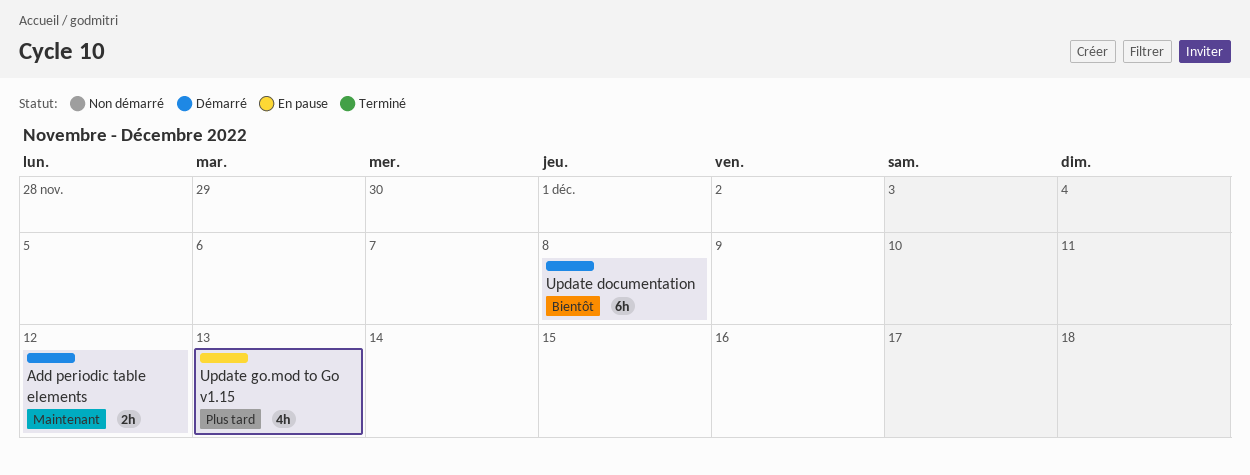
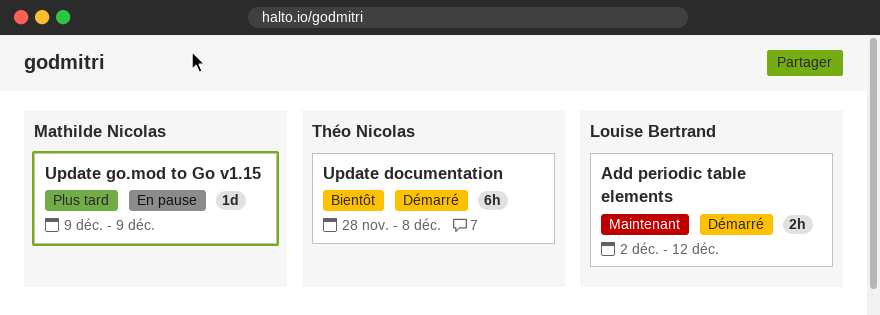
Update go.mod to Go v1.15, estimate: 4h -> 1d
Update go.mod to Go v1.15, due: Dec 13 -> Dec 9

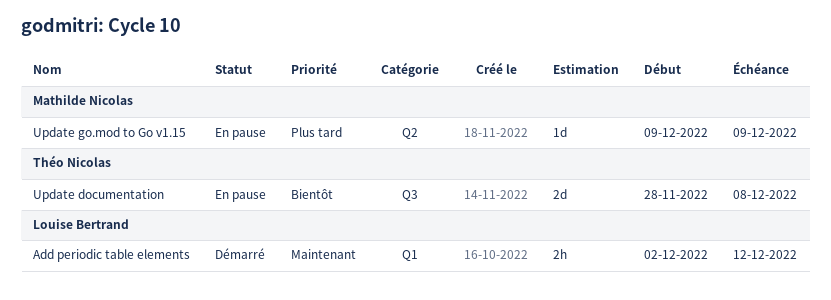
Update documentation, status: Démarré -> En pause
Update documentation, estimate: 6h -> 2d

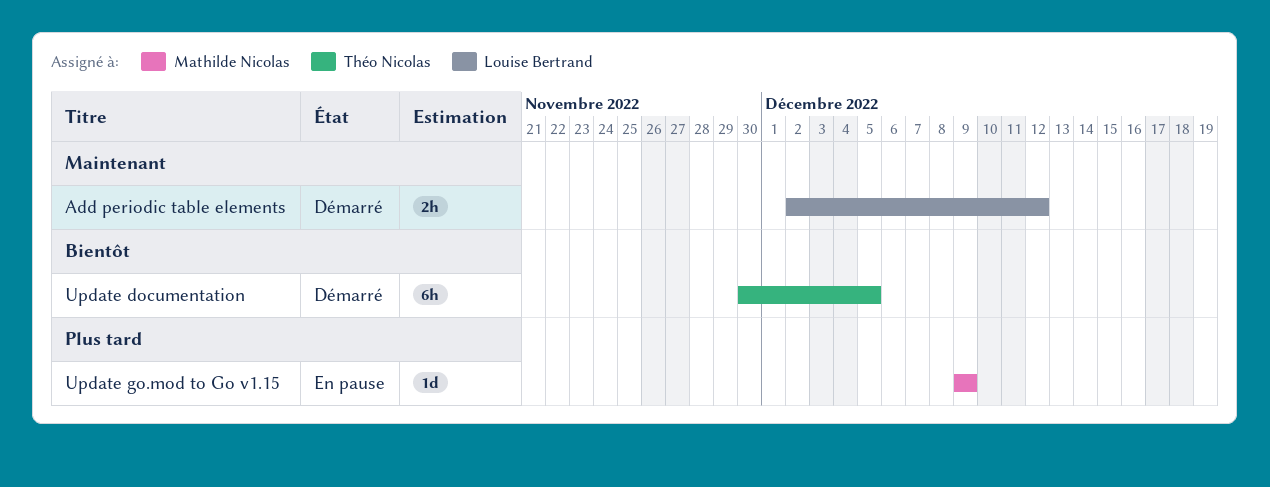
Update documentation, status: En pause -> Démarré
Update documentation, estimate: 2d -> 6h
Update documentation, start: Nov 28 -> Nov 30
Update documentation, due: Dec 8 -> Dec 5

